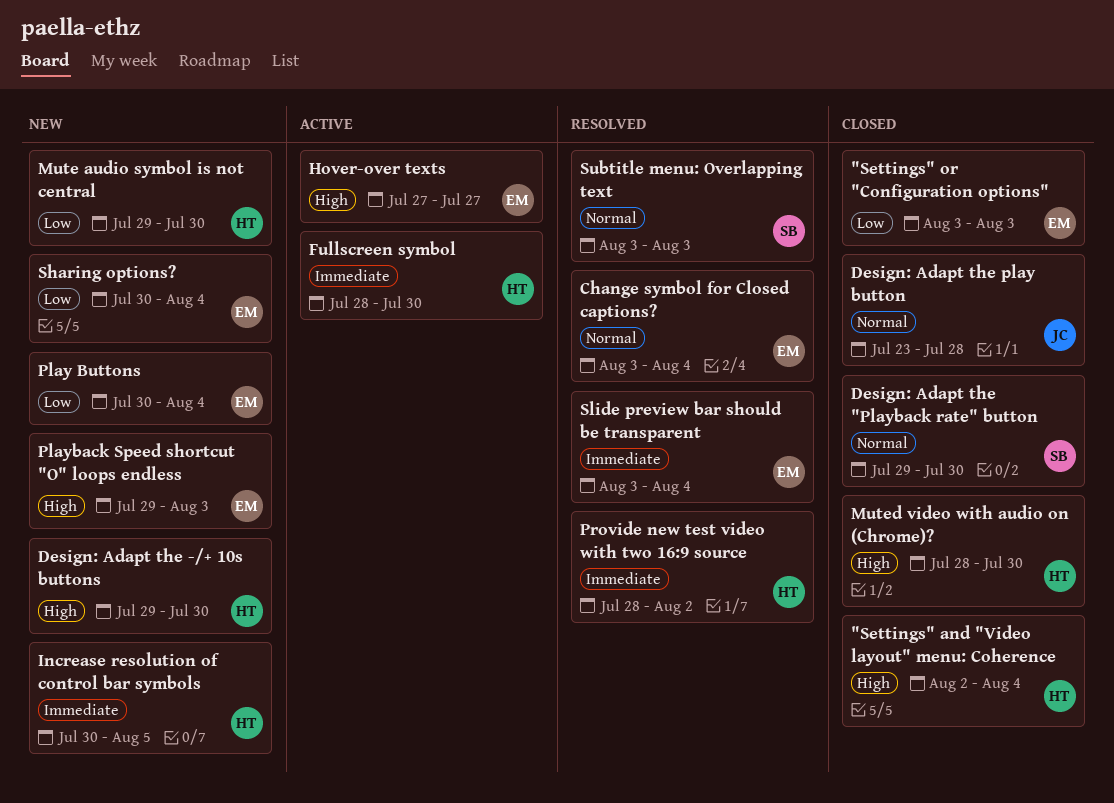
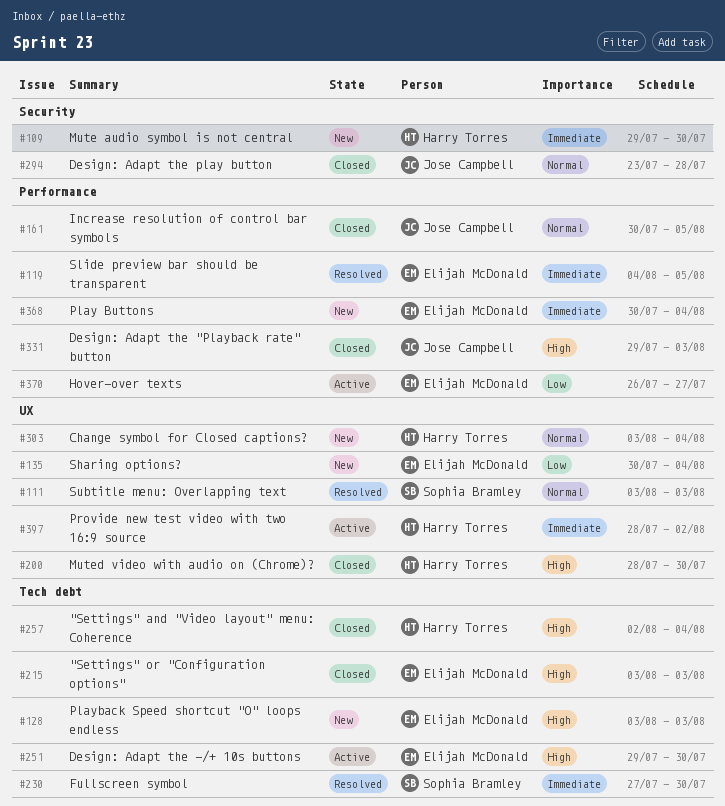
"Settings" or "Configuration options", priority: Low -> High
Change symbol for Closed captions?, status: Resolved -> New
Change symbol for Closed captions?, owner: Elijah McDonald -> Harry Torres
Design: Adapt the "Playback rate" button, owner: Sophia Bramley -> Jose Campbell
Design: Adapt the "Playback rate" button, priority: Normal -> High
Design: Adapt the "Playback rate" button, due: Jul 30 -> Aug 3
Design: Adapt the -/+ 10s buttons, status: New -> Active
Design: Adapt the -/+ 10s buttons, owner: Harry Torres -> Elijah McDonald
Fullscreen symbol, status: Active -> Resolved
Fullscreen symbol, owner: Harry Torres -> Sophia Bramley
Fullscreen symbol, start: Jul 28 -> Jul 27
Hover-over texts, priority: High -> Low
Hover-over texts, start: Jul 27 -> Jul 26
Increase resolution of control bar symbols, status: New -> Closed
Increase resolution of control bar symbols, owner: Harry Torres -> Jose Campbell
Increase resolution of control bar symbols, priority: Immediate -> Normal
Mute audio symbol is not central, priority: Low -> Immediate
Play Buttons, priority: Low -> Immediate
Playback Speed shortcut "O" loops endless, start: Jul 29 -> Aug 3
Provide new test video with two 16:9 source, status: Resolved -> Active
Slide preview bar should be transparent, start: Aug 3 -> Aug 4
Slide preview bar should be transparent, due: Aug 4 -> Aug 5

